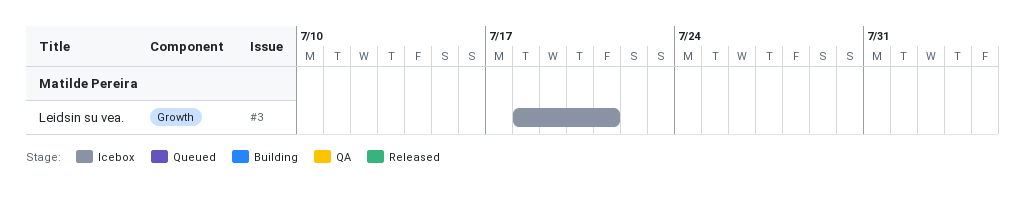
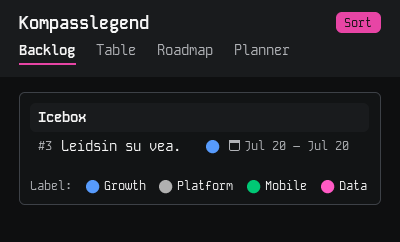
#3, start: Jul 18 -> Jul 20
#3, due: Jul 21 -> Jul 20

